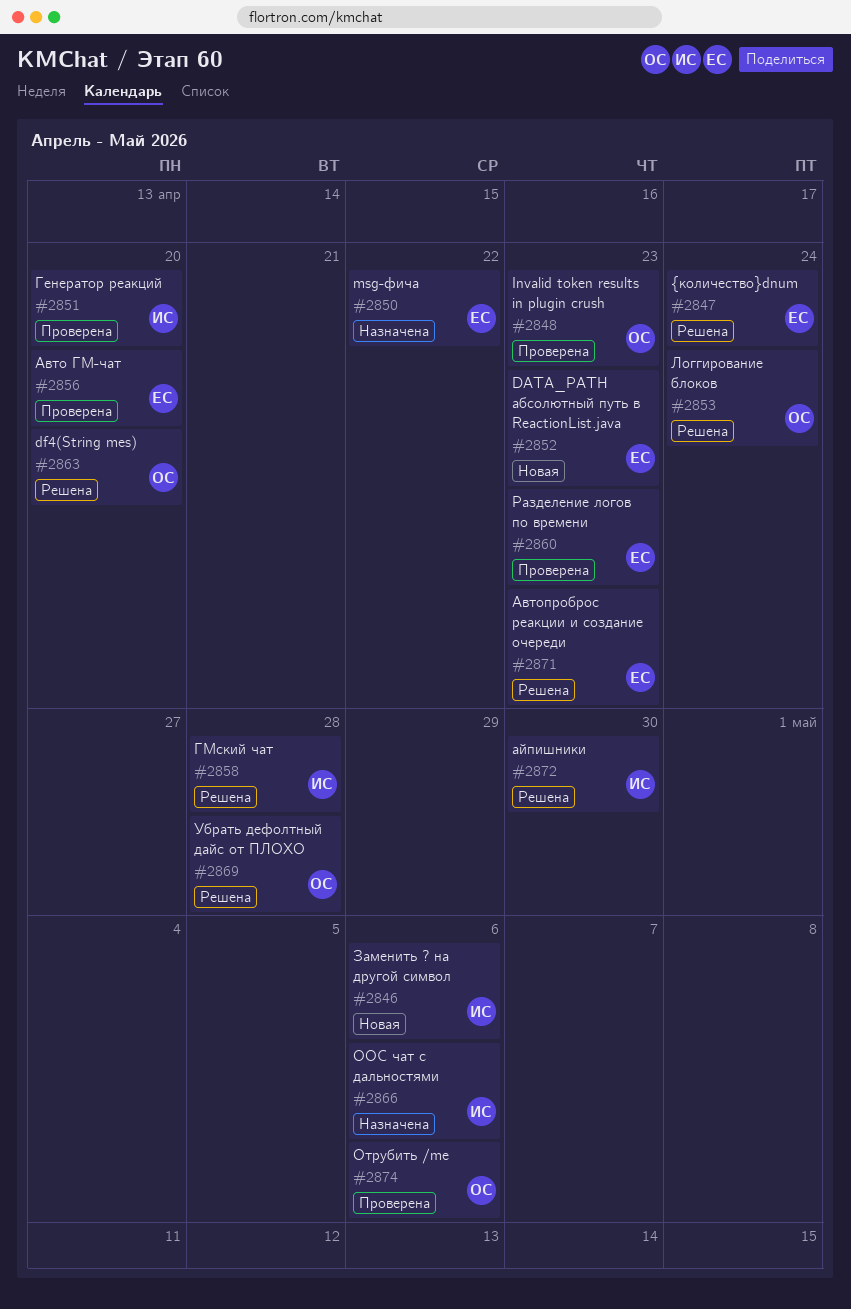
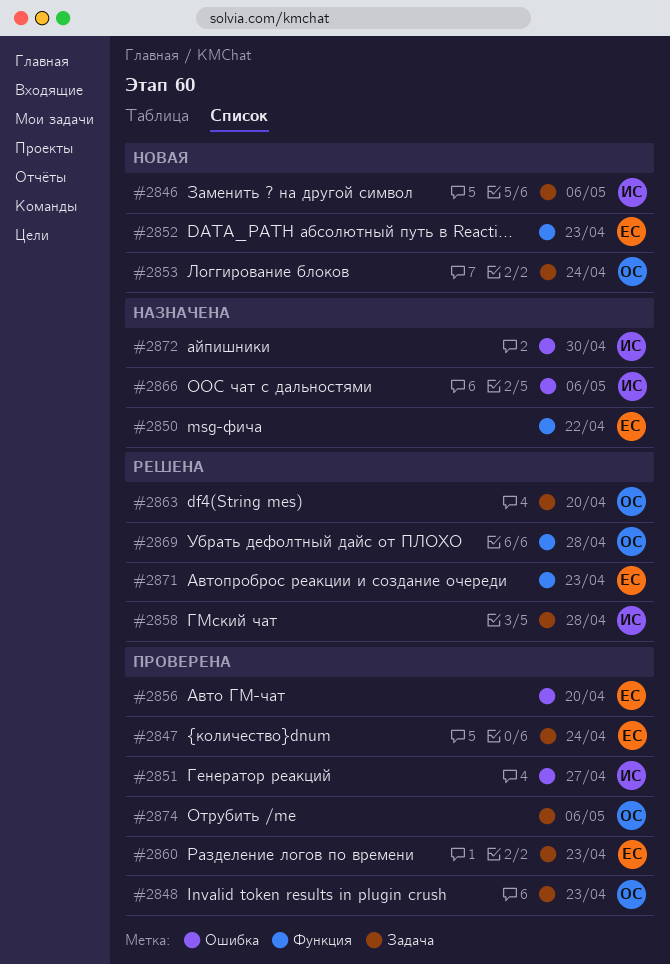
#2847, status: Решена -> Проверена
#2851, due: Apr 20 -> Apr 27
#2853, status: Решена -> Новая
#2872, status: Решена -> Назначена

